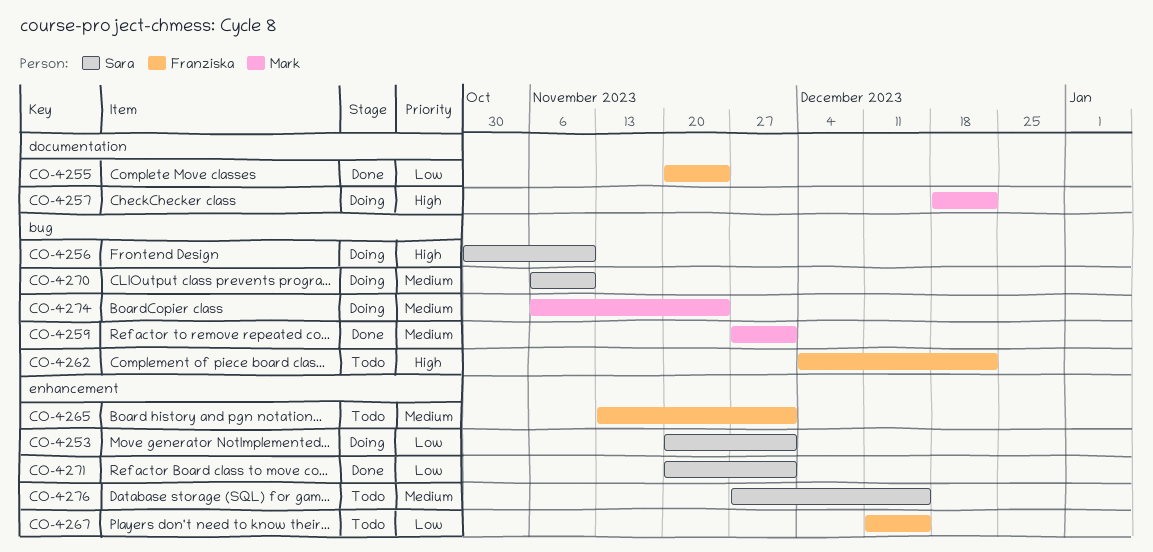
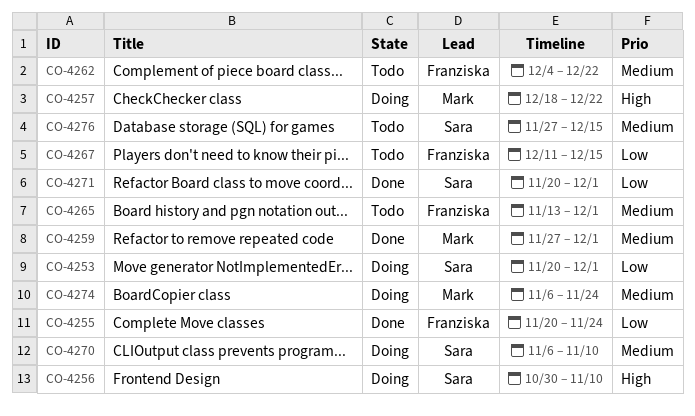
CO-4262, priority: High -> Medium

